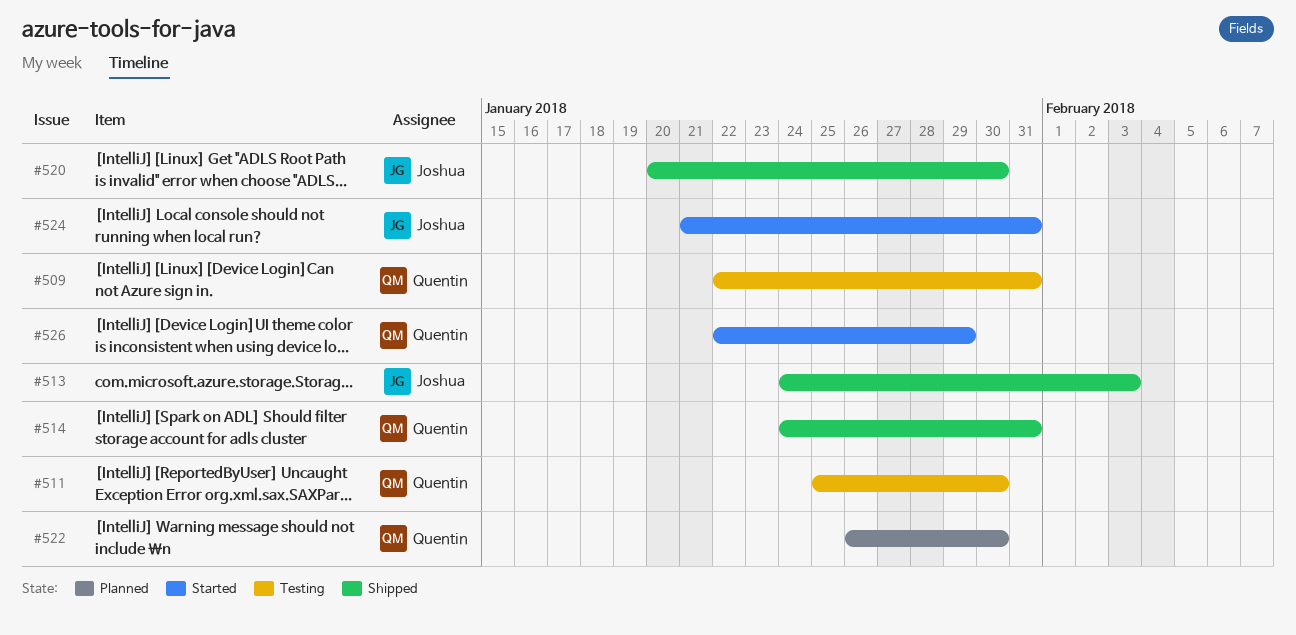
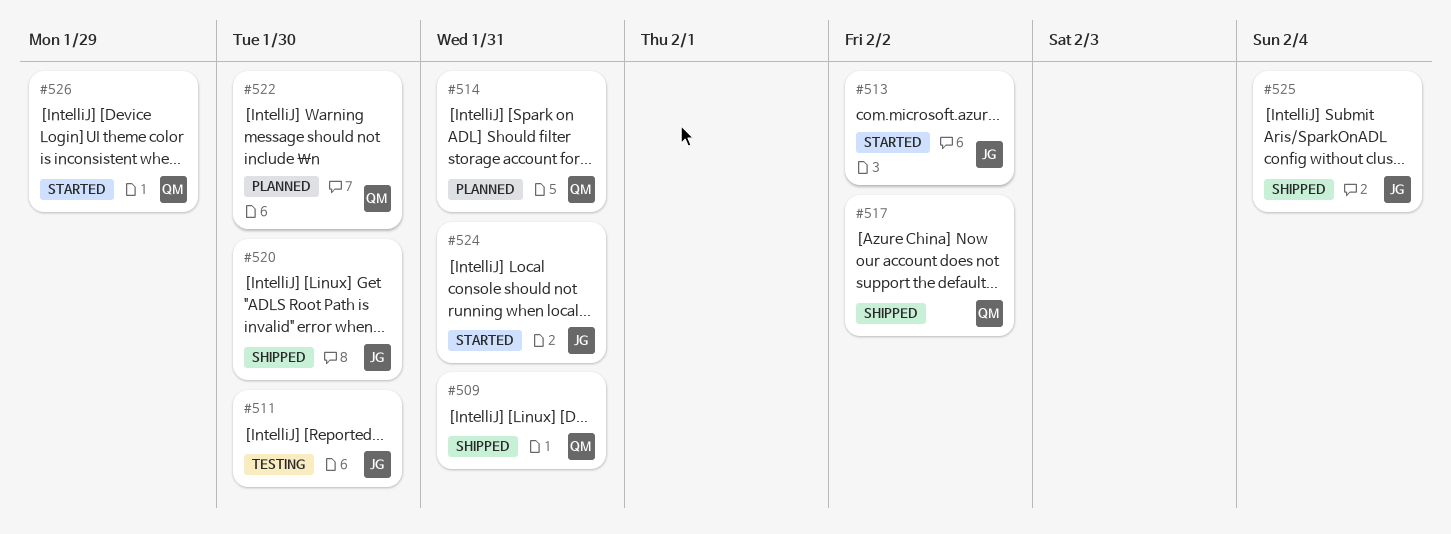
#509, status: Testing -> Shipped
#511, owner: Quentin -> Joshua
#513, status: Shipped -> Started
#513, due: Feb 3 -> Feb 2
#514, status: Shipped -> Planned
#517: none -> present
#525: none -> present

